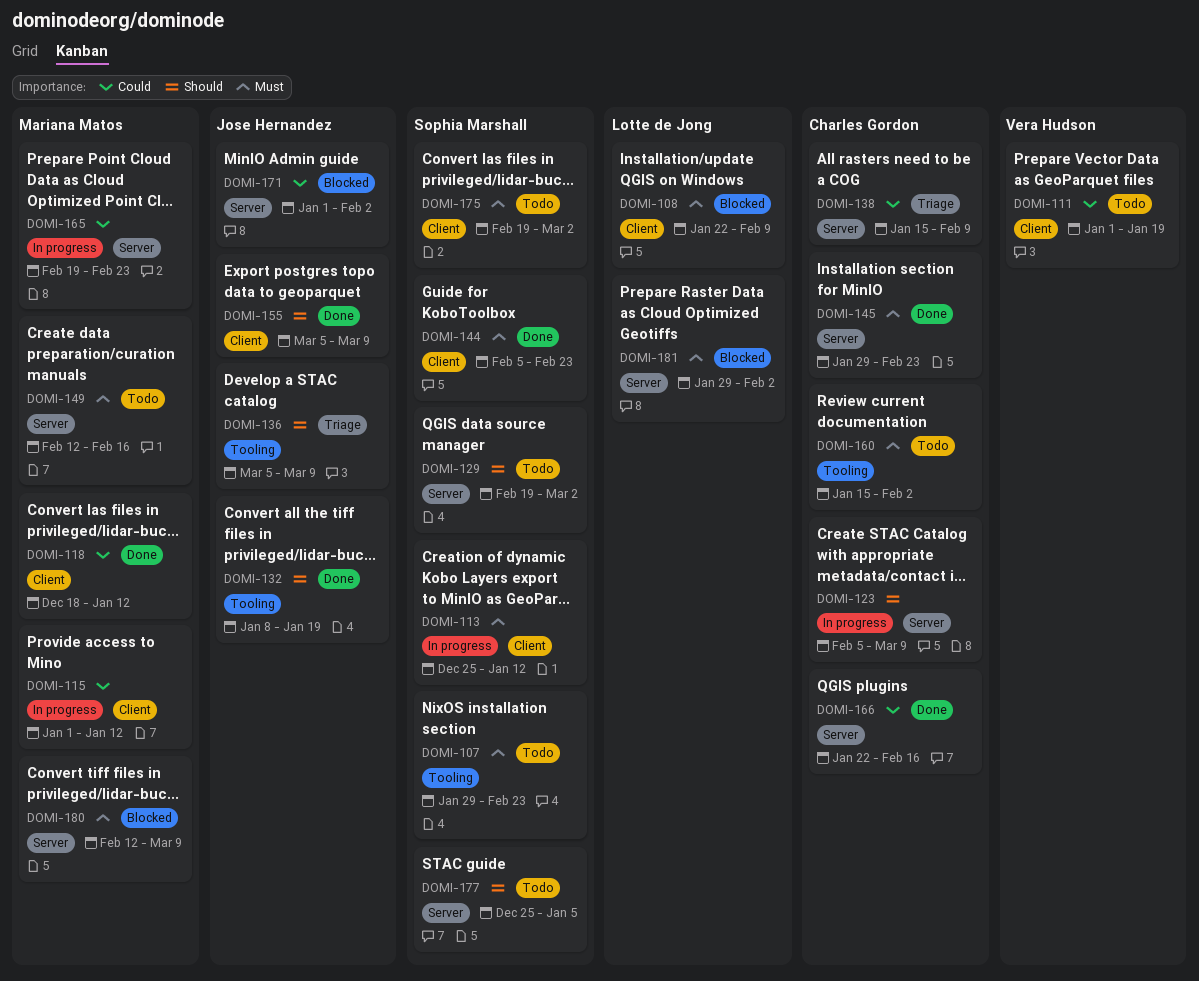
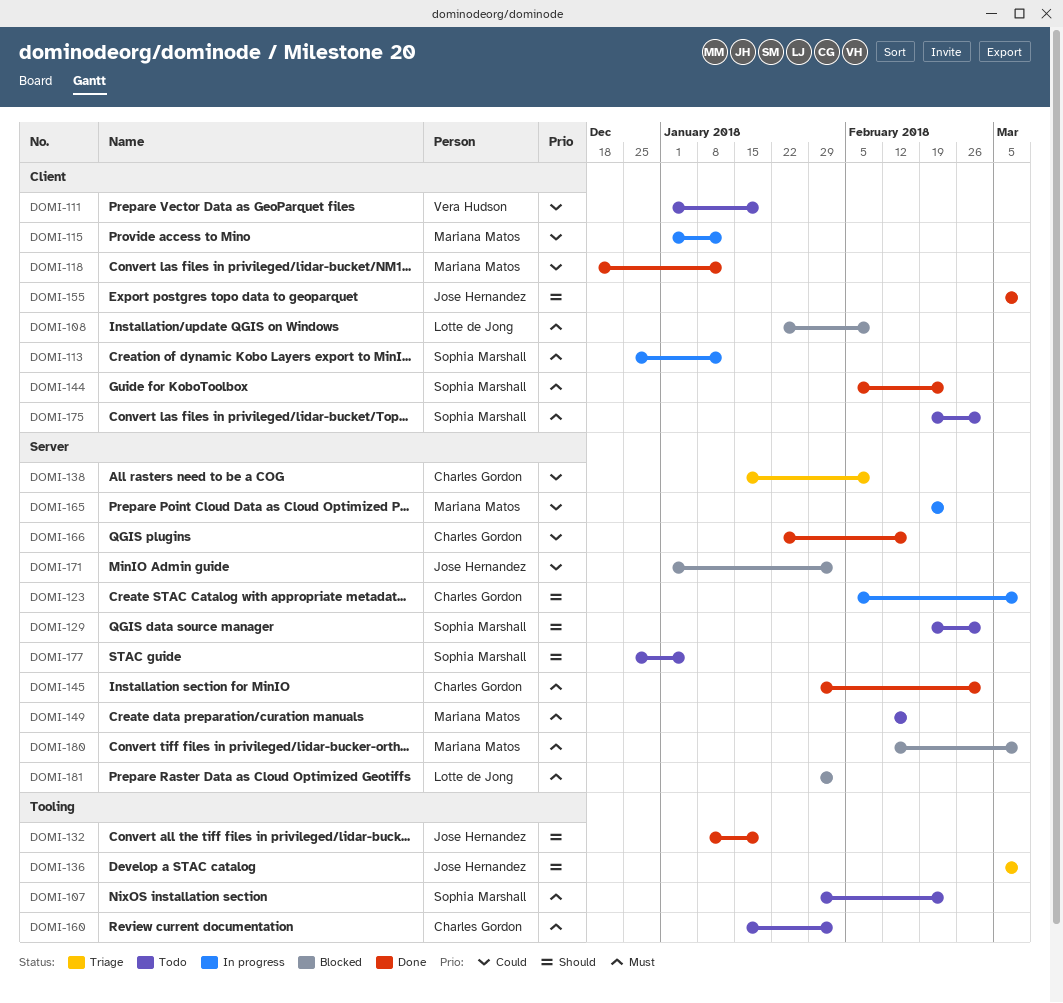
DOMI-145, due: Feb 23 -> Mar 2

